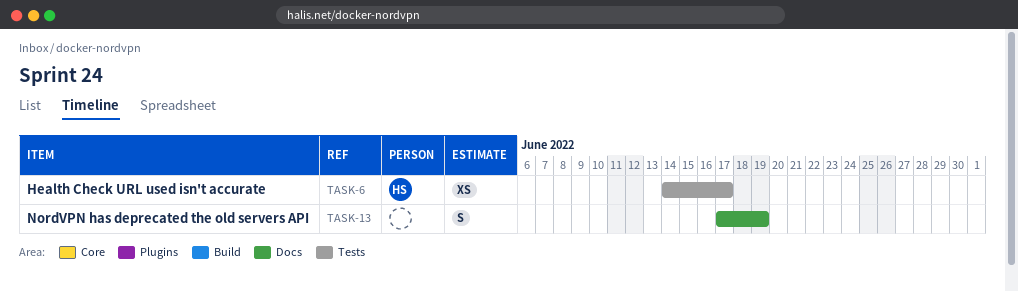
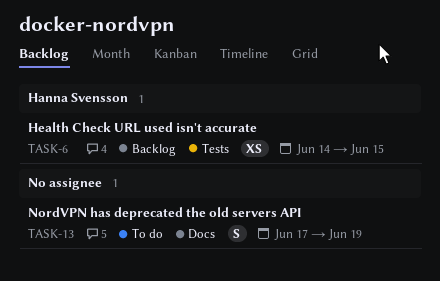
TASK-6, due: Jun 17 -> Jun 15

